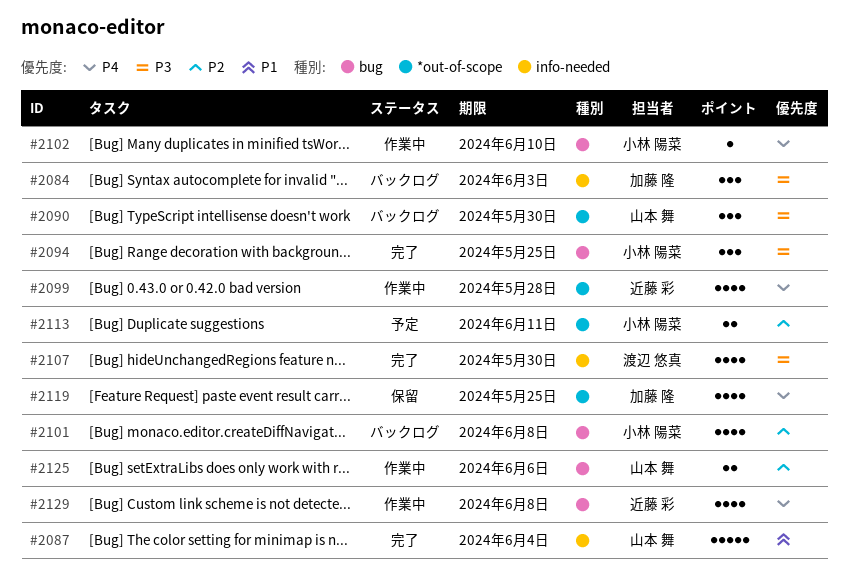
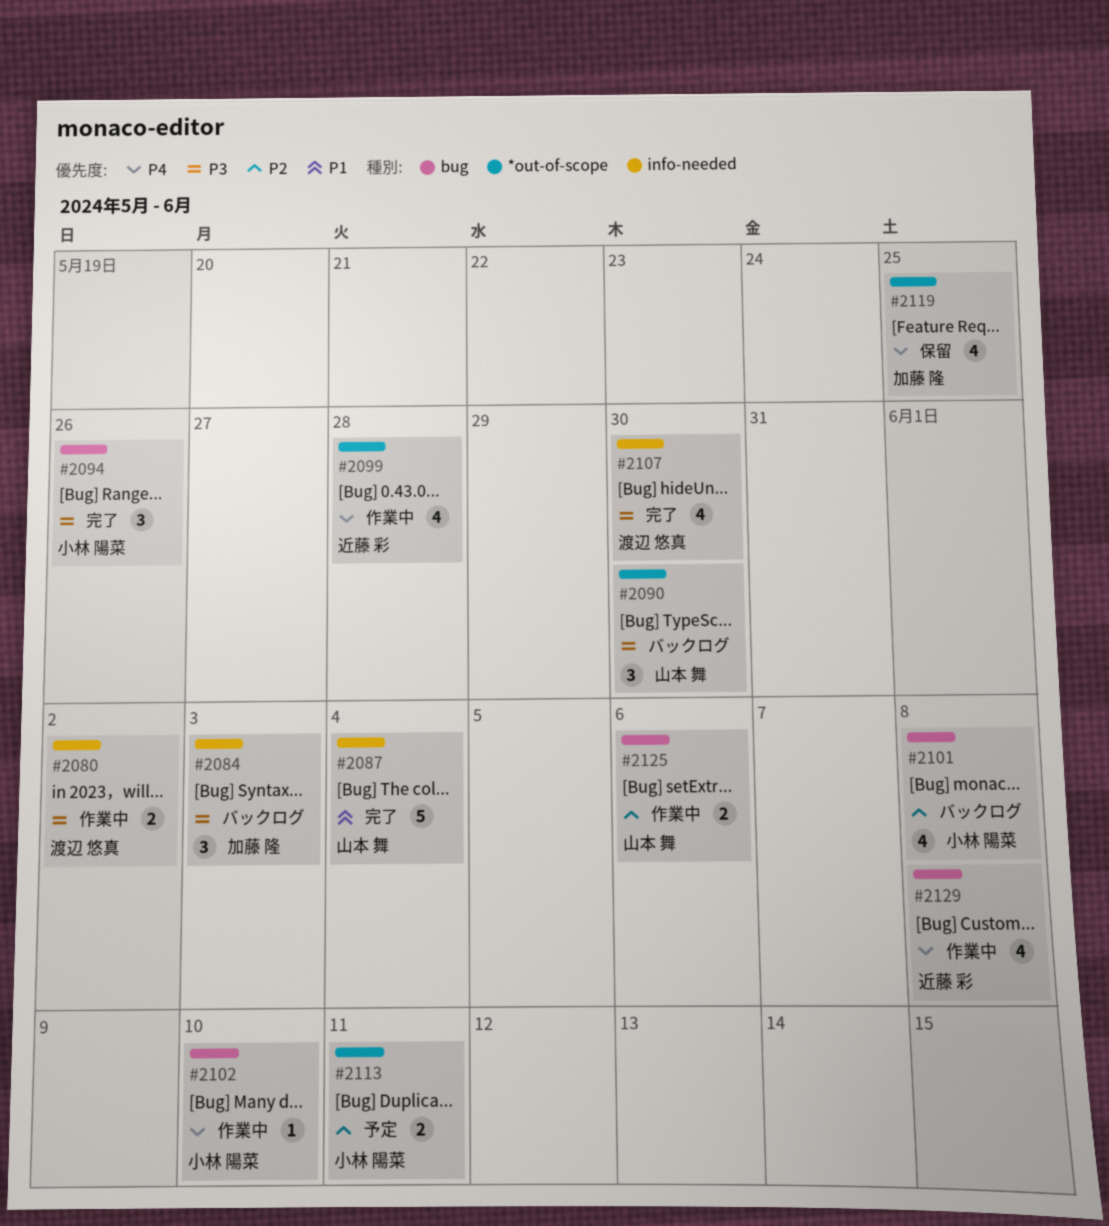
#2080: none -> present
#2094, due: May 25 -> May 26

